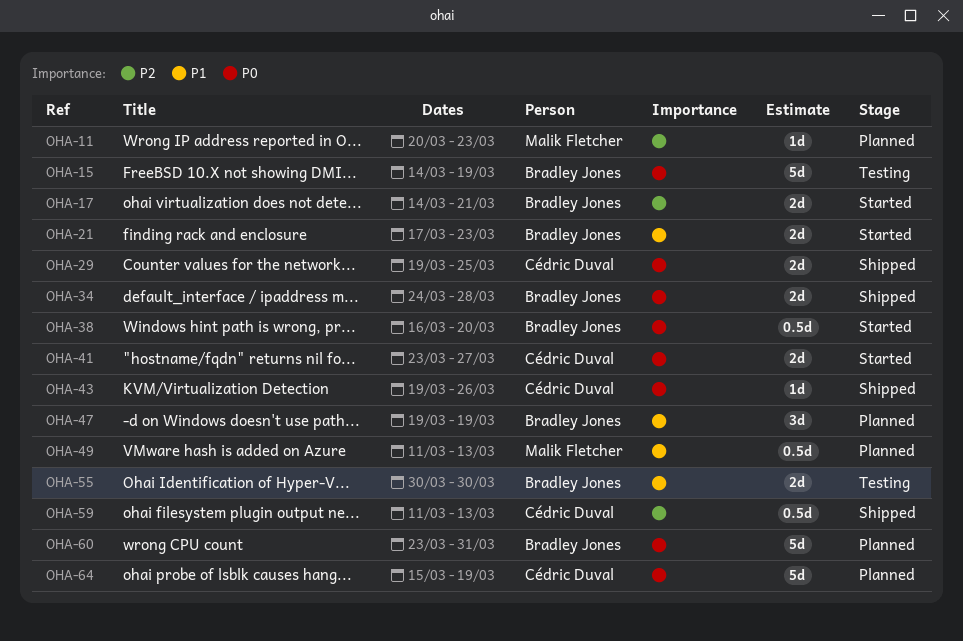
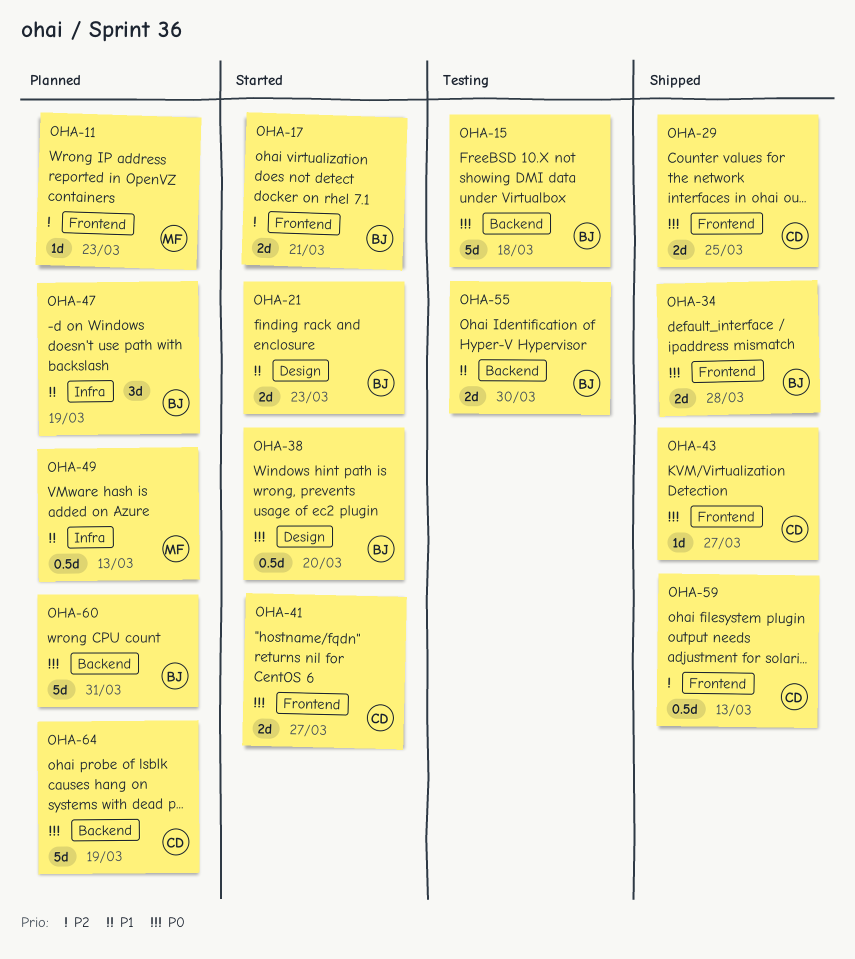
OHA-15, due: Mar 19 -> Mar 18
OHA-43, due: Mar 26 -> Mar 27

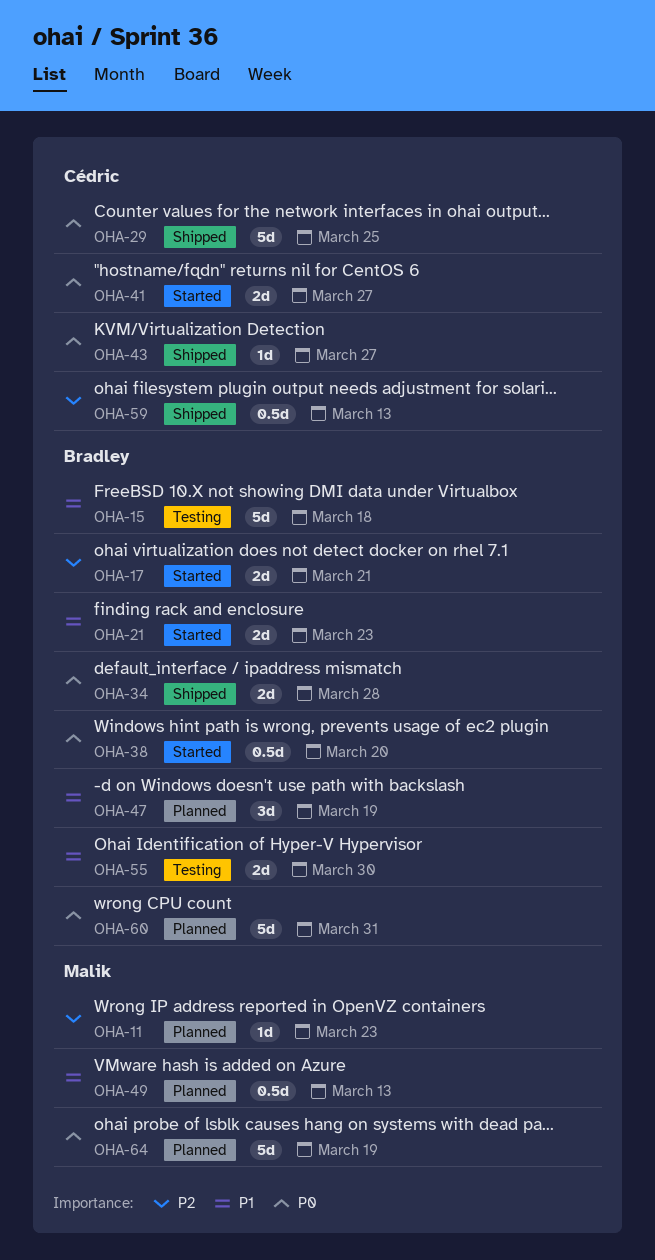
OHA-15, priority: P0 -> P1
OHA-29, estimate: 2d -> 5d
OHA-64, owner: Cédric -> Malik

